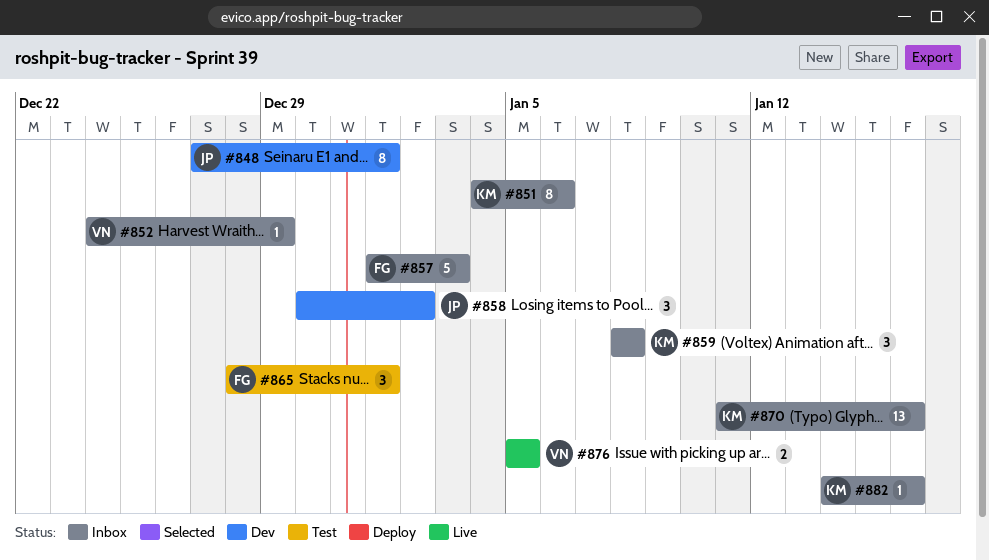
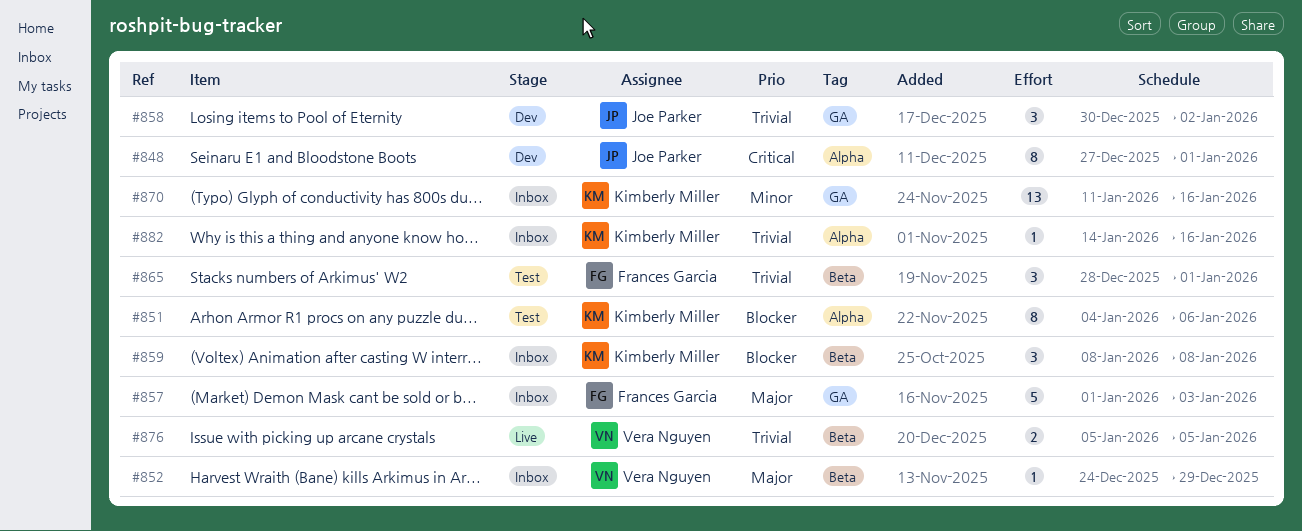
#851, status: Inbox -> Test

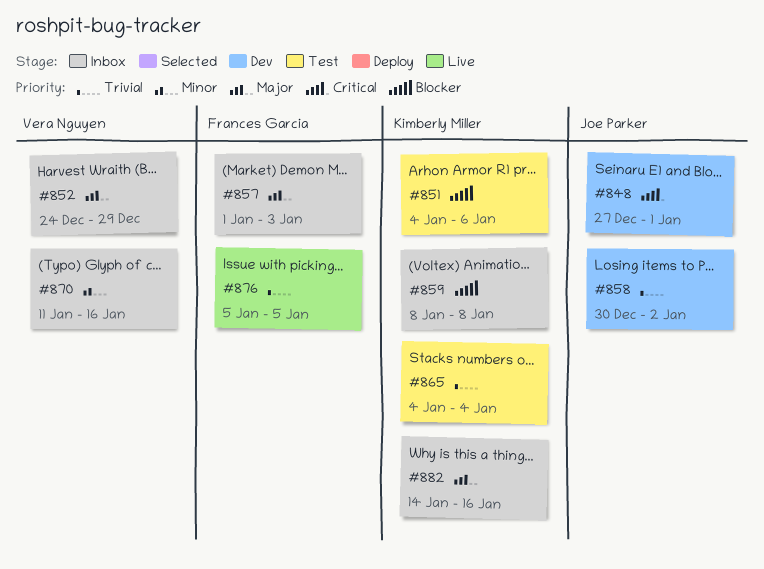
#865, owner: Frances Garcia -> Kimberly Miller
#865, start: Dec 28 -> Jan 4
#865, due: Jan 1 -> Jan 4
#870, owner: Kimberly Miller -> Vera Nguyen
#876, owner: Vera Nguyen -> Frances Garcia
#882, priority: Trivial -> Major

